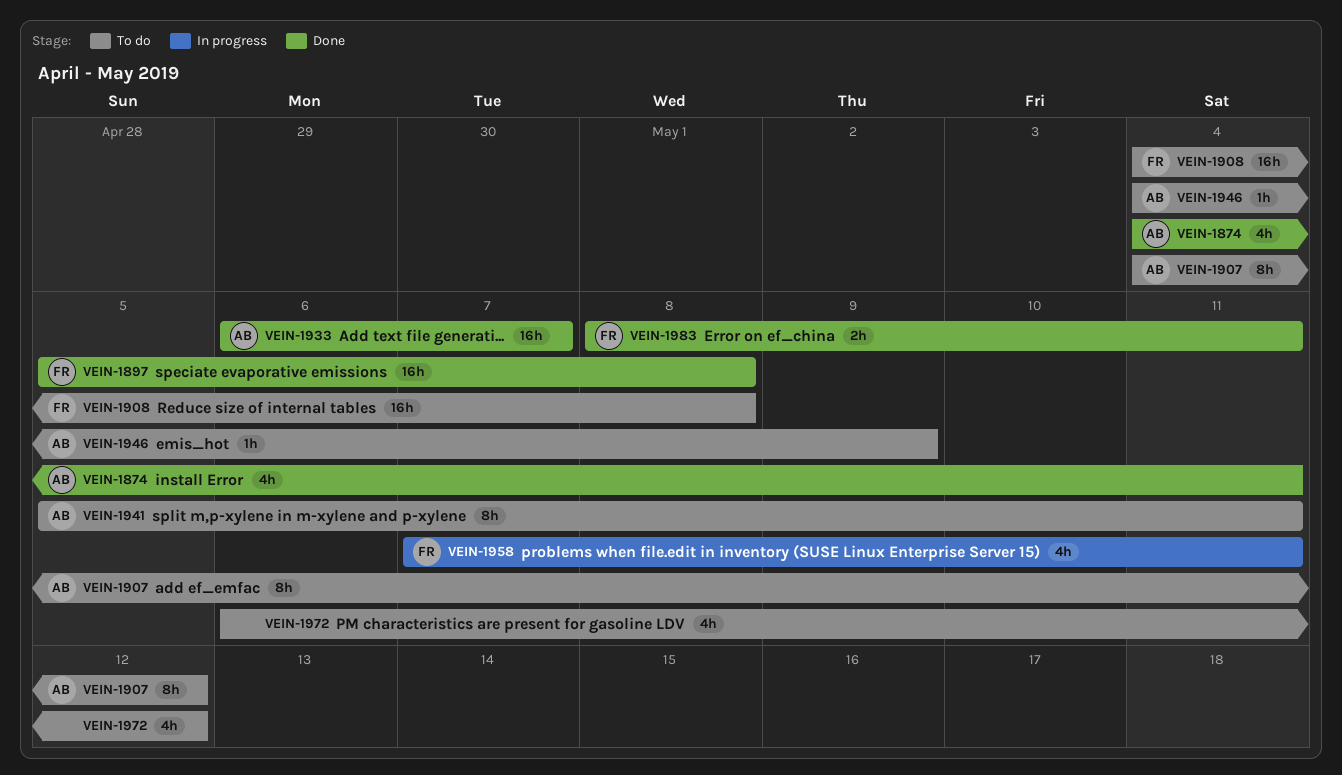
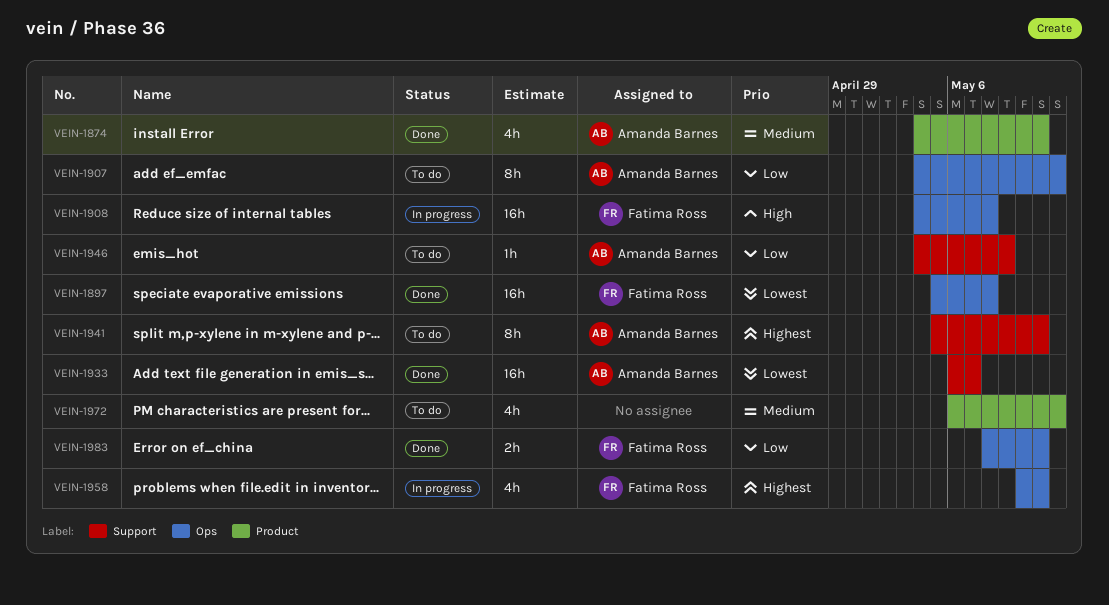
VEIN-1908, status: To do -> In progress
VEIN-1958, start: May 7 -> May 10

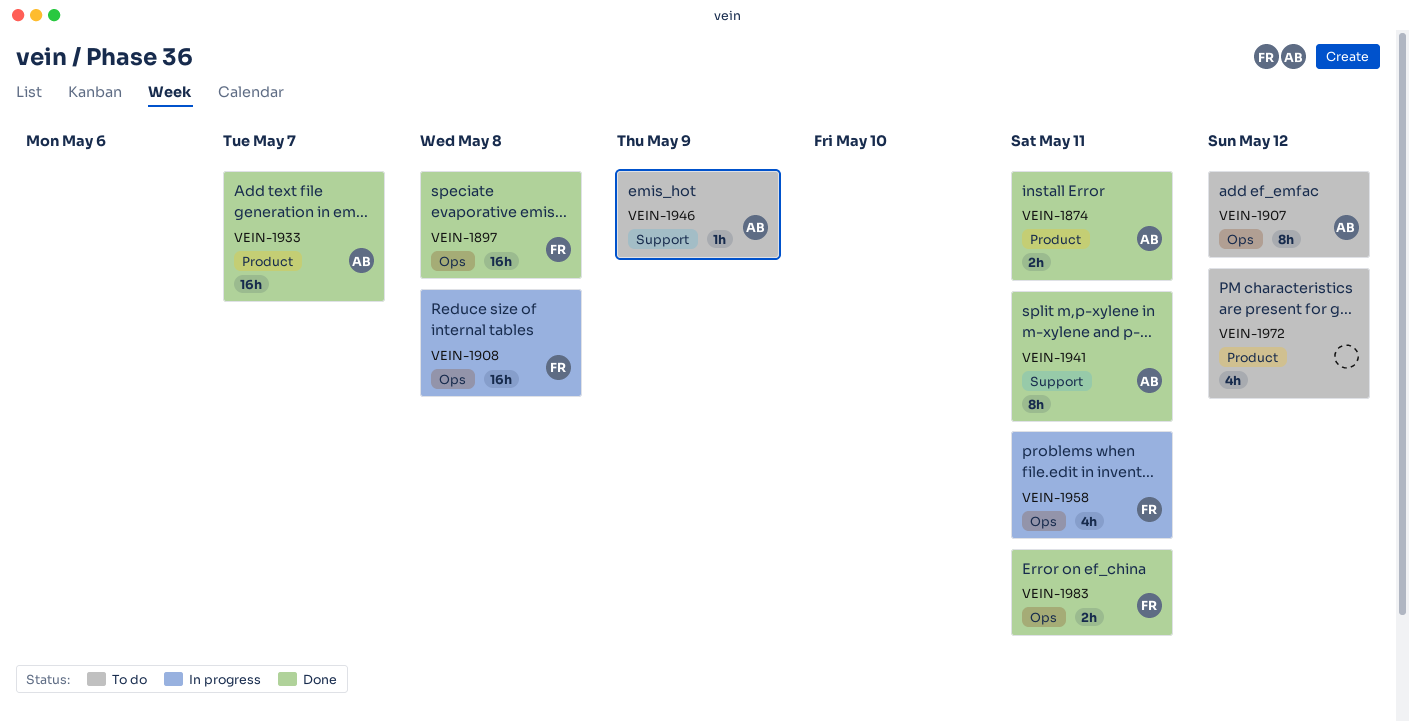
VEIN-1874, estimate: 4h -> 2h
VEIN-1933, label: Support -> Product
VEIN-1941, status: To do -> Done

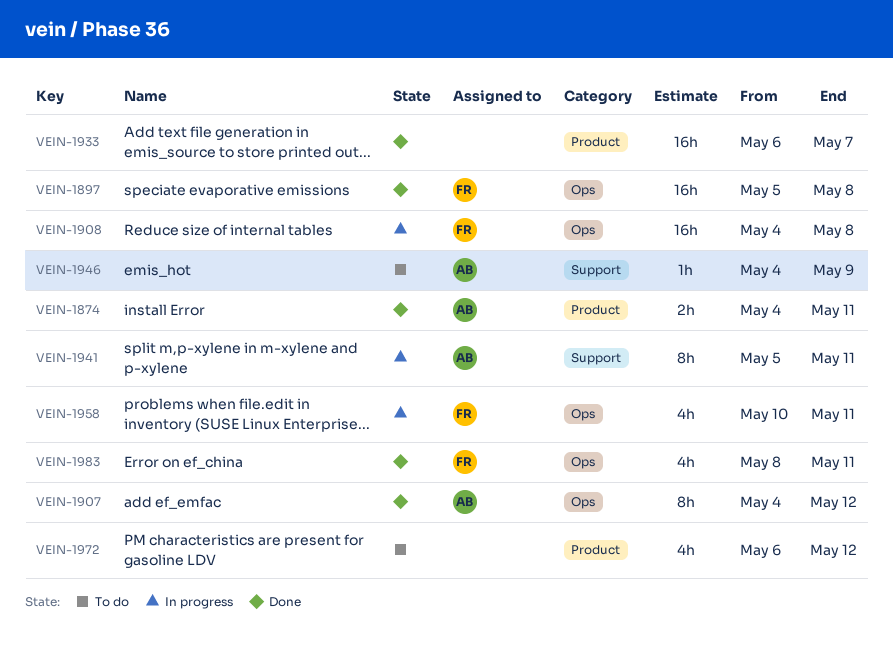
VEIN-1907, status: To do -> Done
VEIN-1933, owner: AB -> none
VEIN-1941, status: Done -> In progress
VEIN-1983, estimate: 2h -> 4h

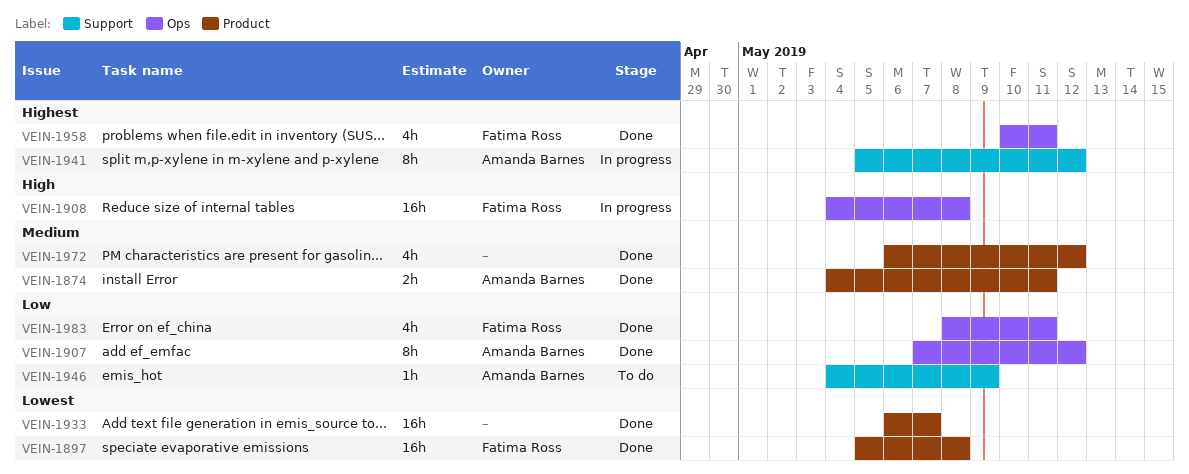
VEIN-1897, label: Ops -> Product
VEIN-1907, start: May 4 -> May 7
VEIN-1941, due: May 11 -> May 12
VEIN-1958, status: In progress -> Done
VEIN-1972, status: To do -> Done

